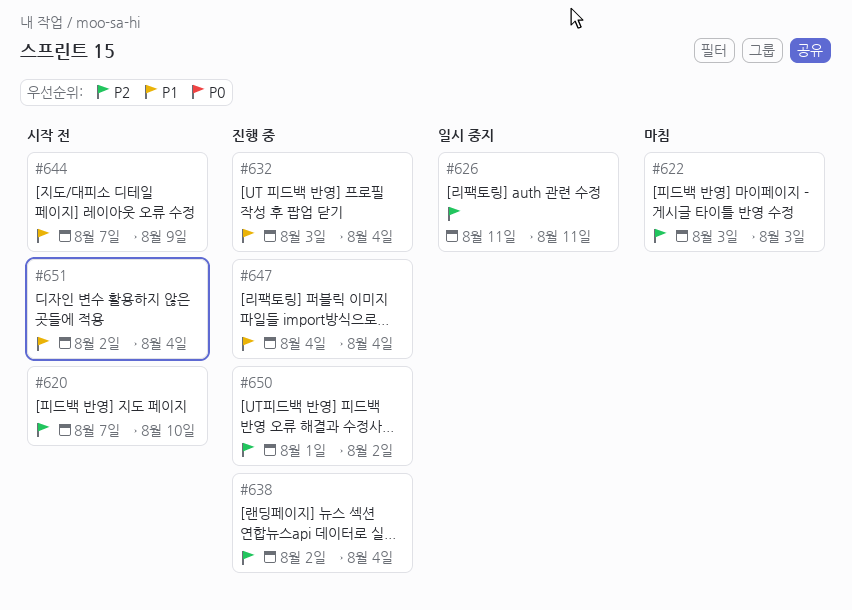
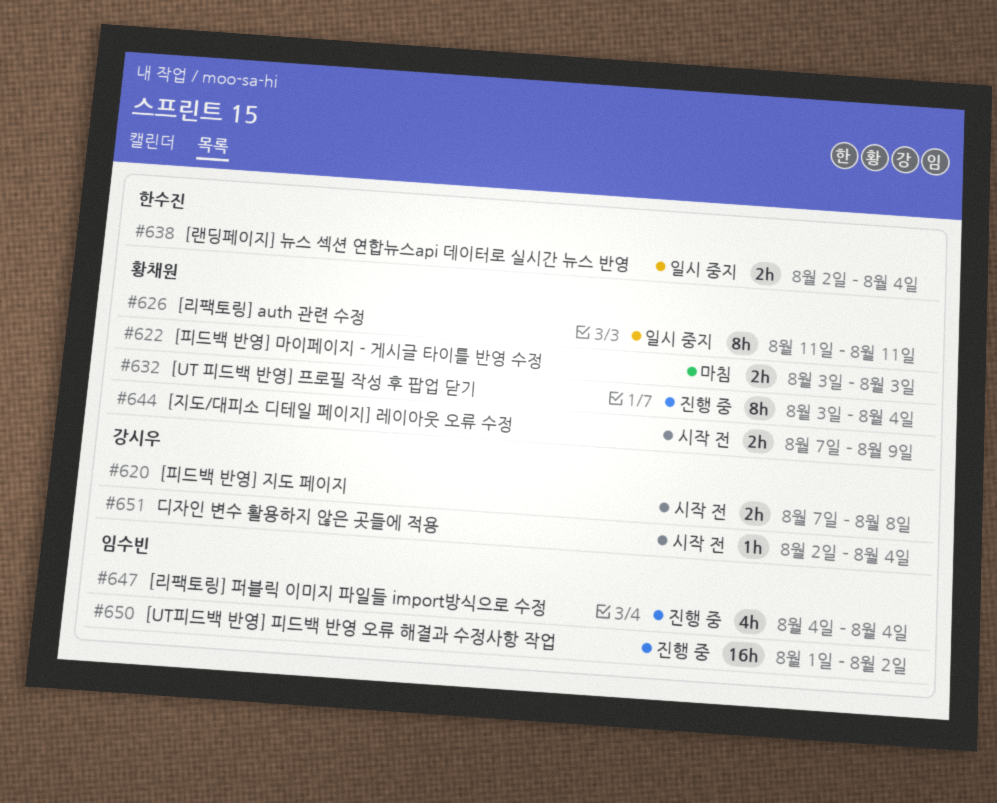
#620, due: Aug 10 -> Aug 8
#638, status: 진행 중 -> 일시 중지

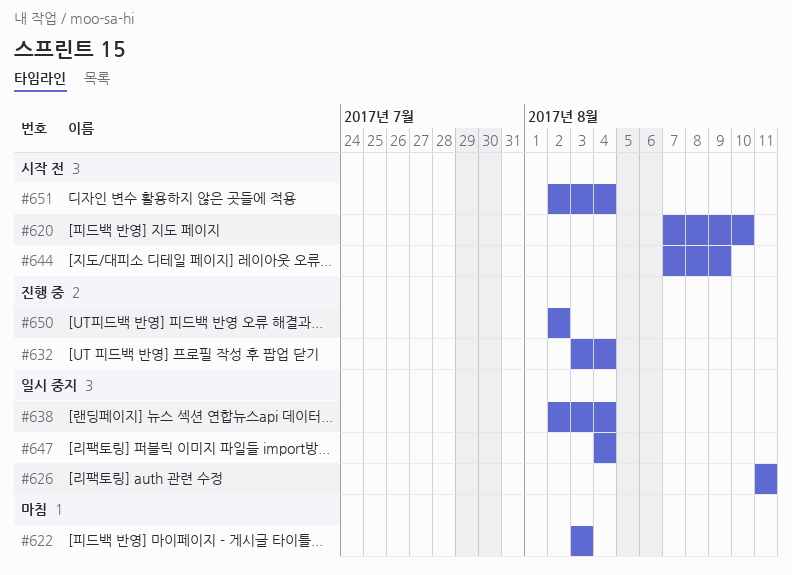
#620, due: Aug 8 -> Aug 10
#647, status: 진행 중 -> 일시 중지
#650, start: Aug 1 -> Aug 2

